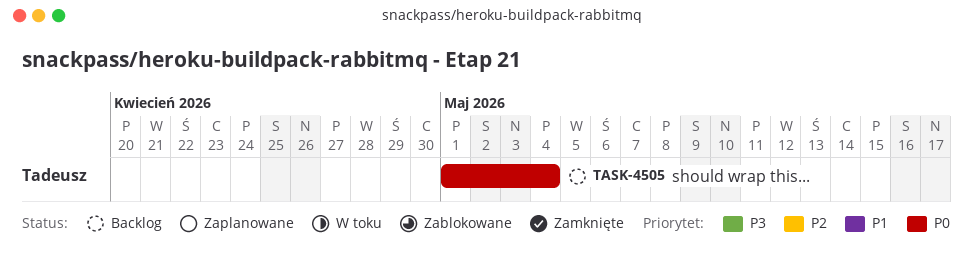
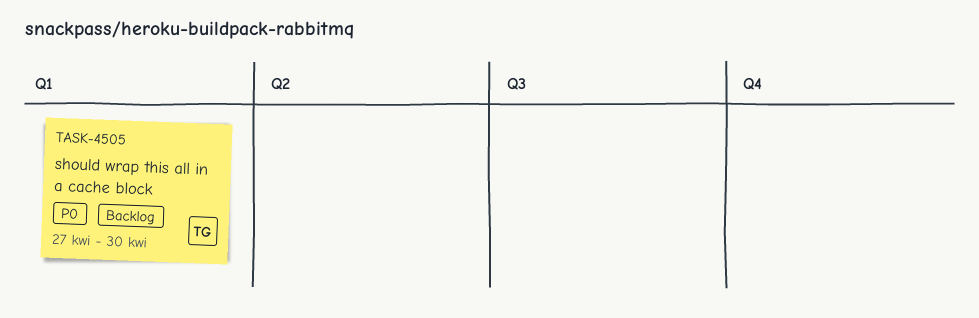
TASK-4505, start: May 1 -> Apr 27
TASK-4505, due: May 4 -> Apr 30

